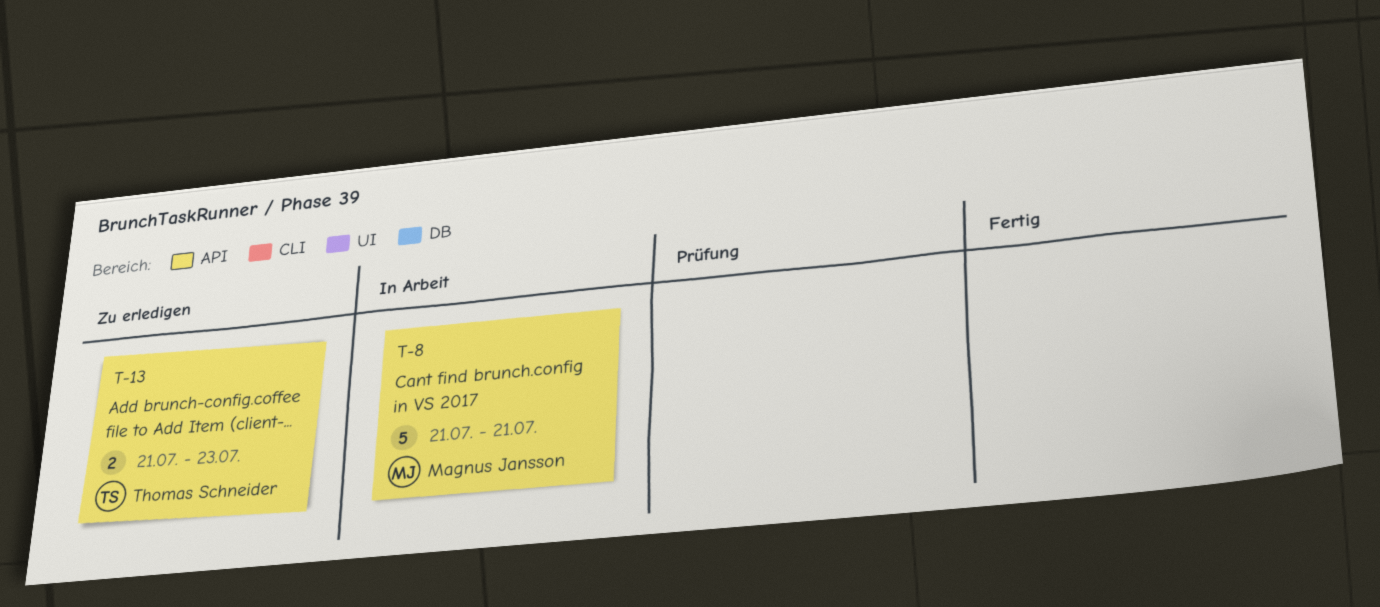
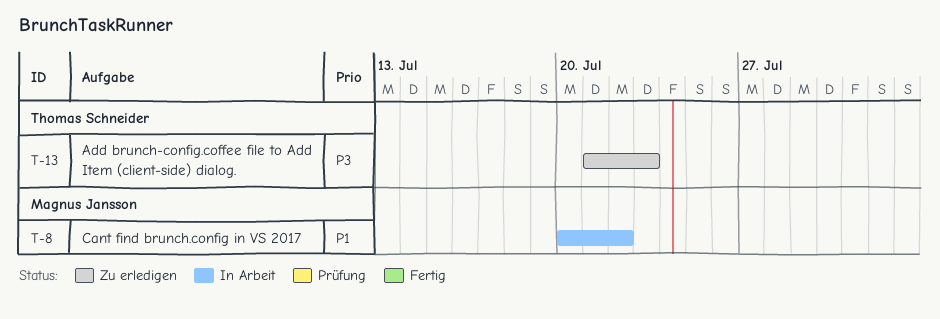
T-8, start: Jul 21 -> Jul 20
T-8, due: Jul 21 -> Jul 22

